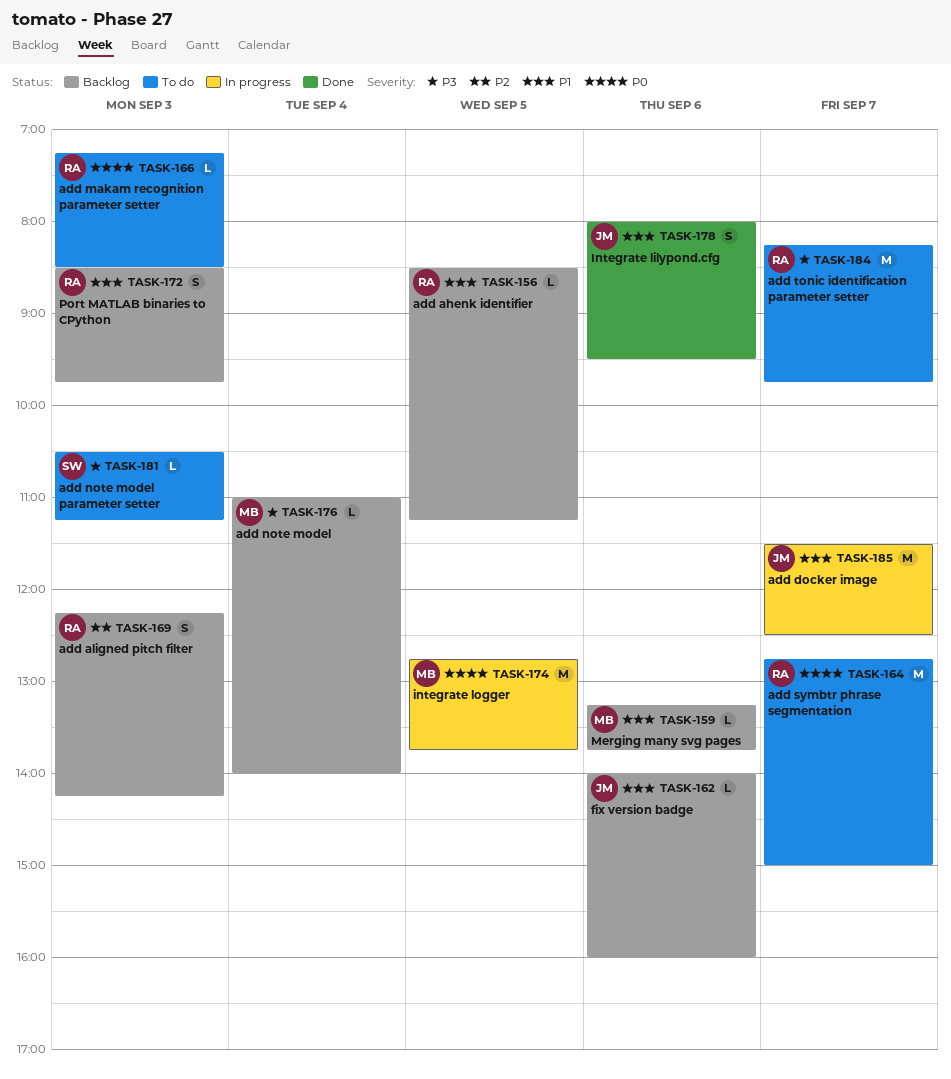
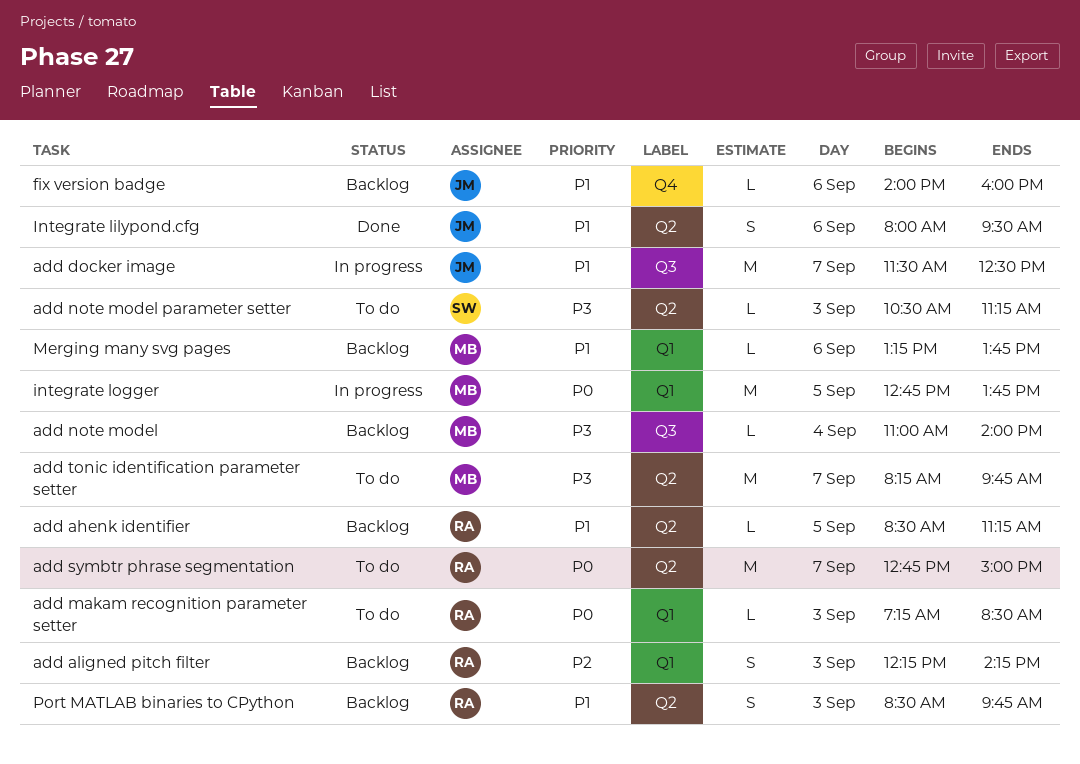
add tonic identification parameter setter, owner: RA -> MB

